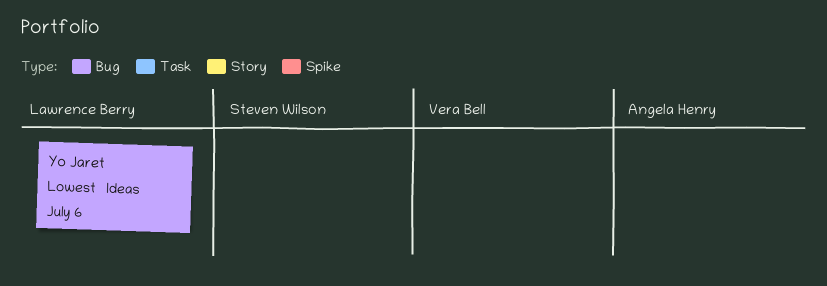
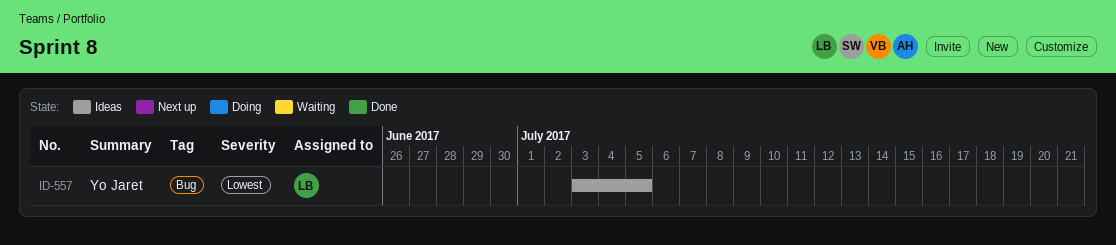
Yo Jaret, due: Jul 6 -> Jul 5

